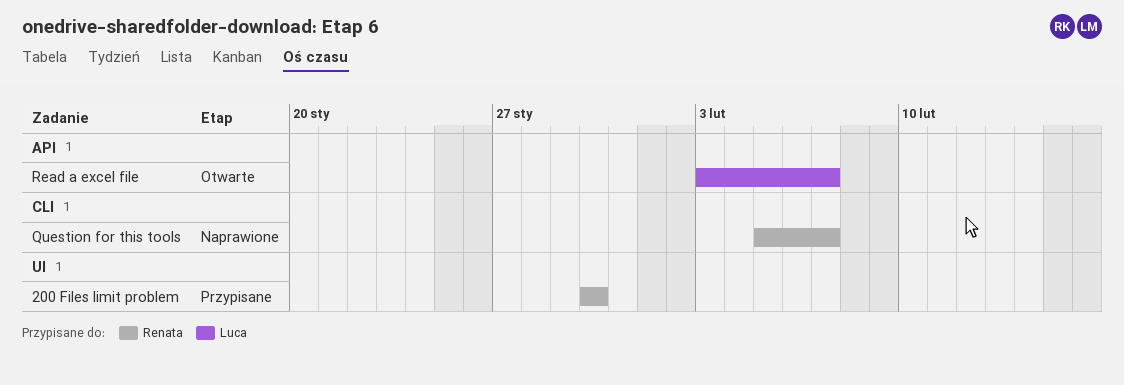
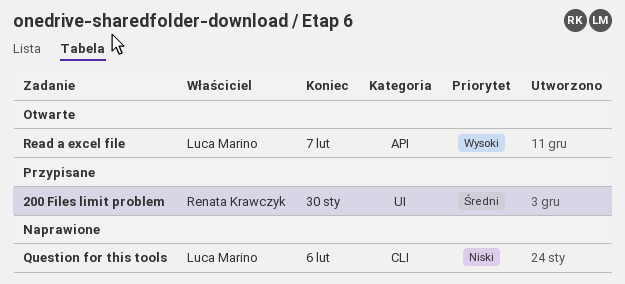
Question for this tools, owner: Renata Krawczyk -> Luca Marino
Question for this tools, due: Feb 7 -> Feb 6

